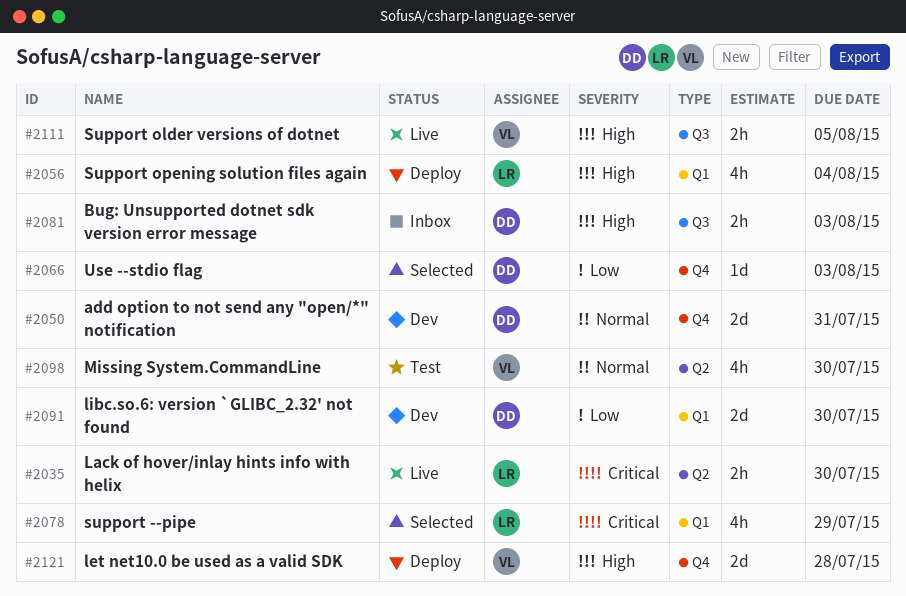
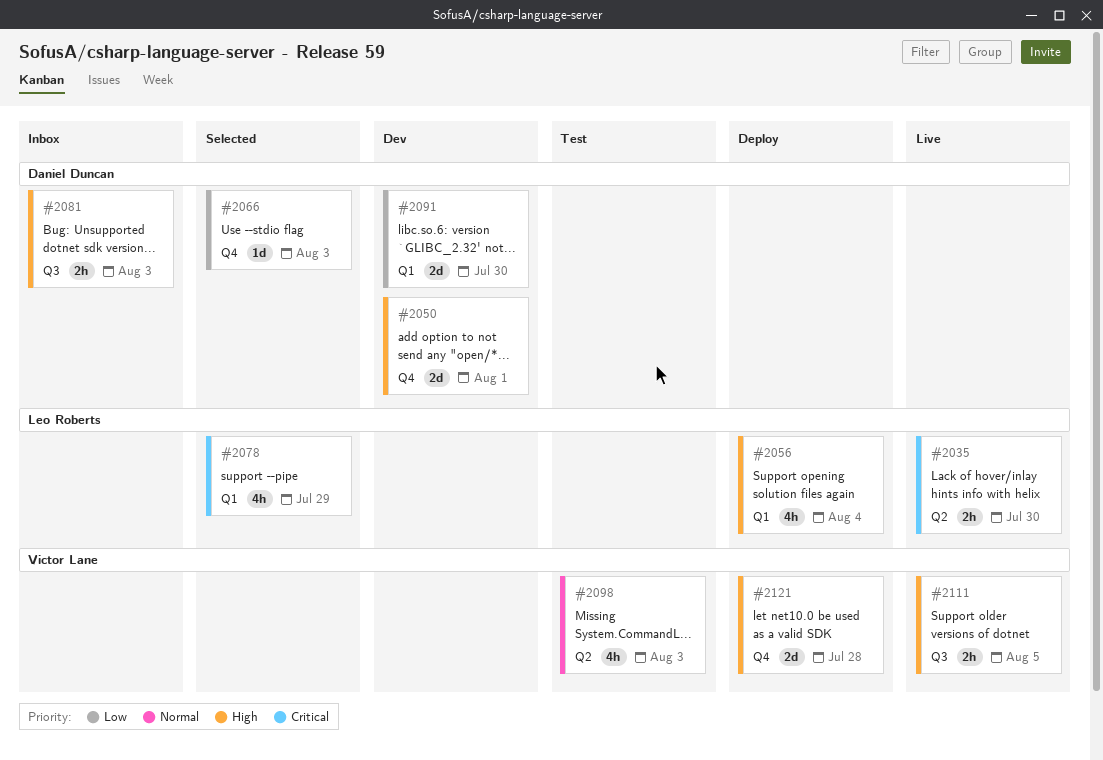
#2050, priority: Normal -> High
#2050, due: Jul 31 -> Aug 1
#2098, due: Jul 30 -> Aug 3

